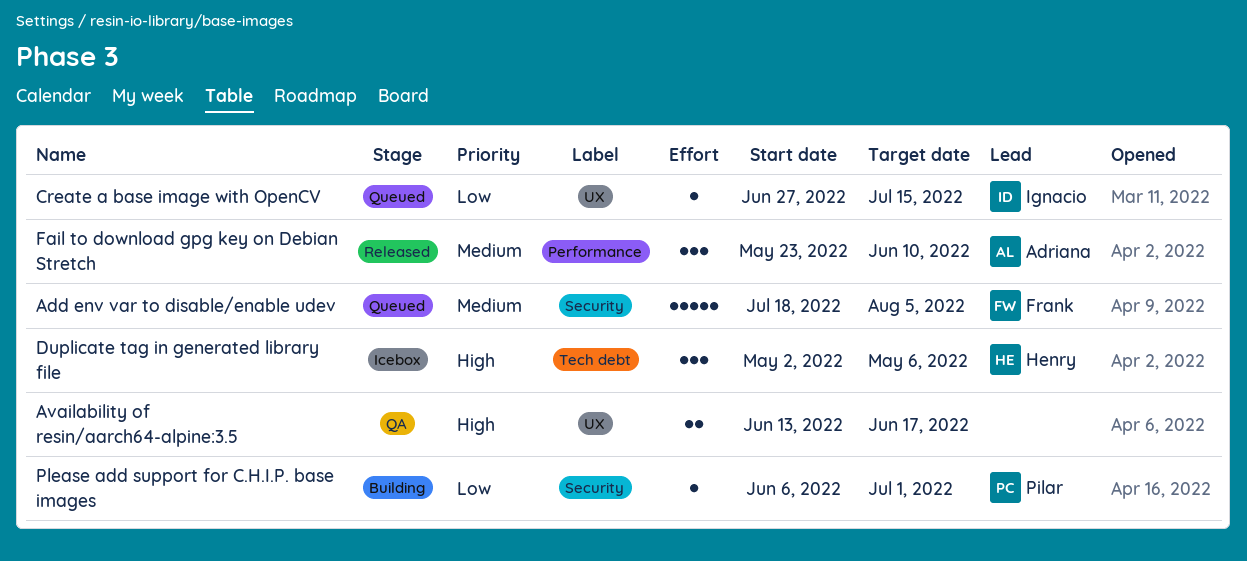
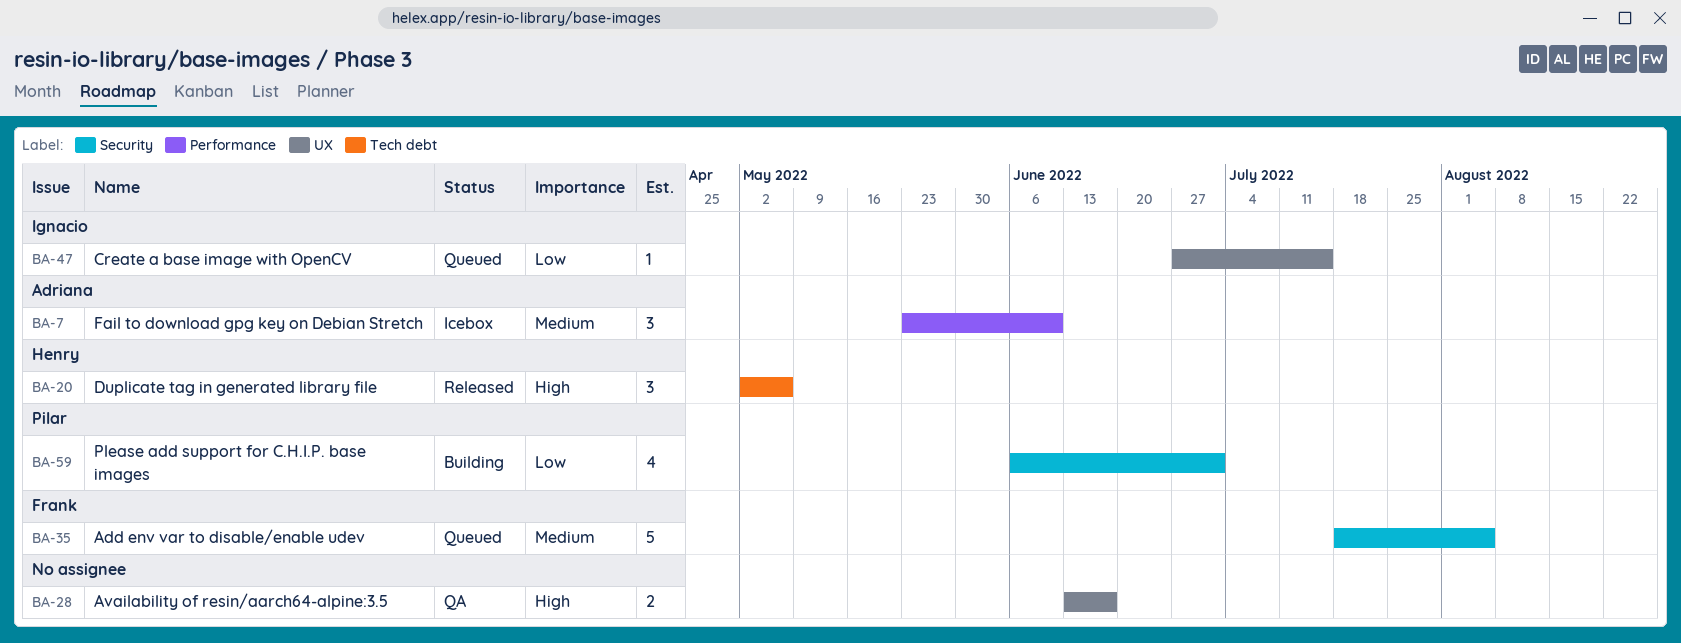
Duplicate tag in generated library file, status: Icebox -> Released
Fail to download gpg key on Debian Stretch, status: Released -> Icebox
Please add support for C.H.I.P. base images, estimate: 1 -> 4

